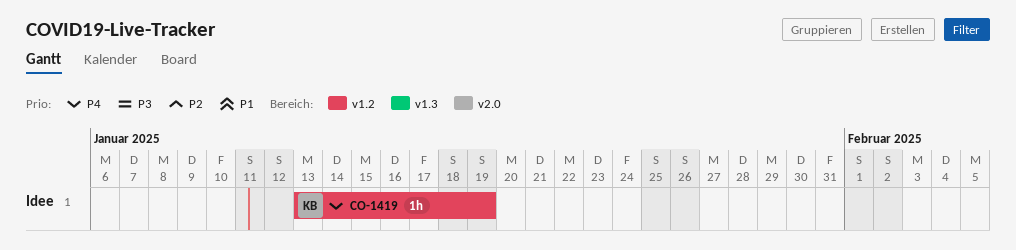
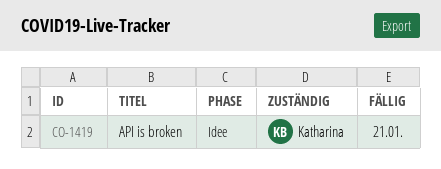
CO-1419, due: Jan 19 -> Jan 21

